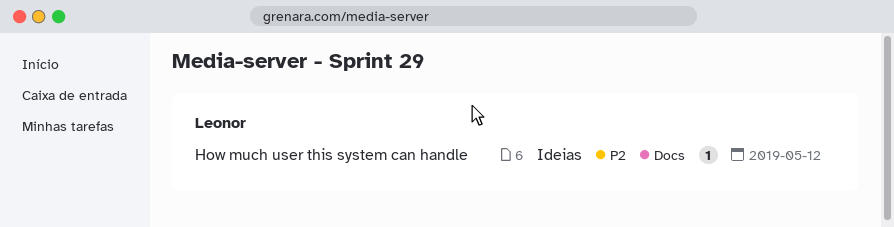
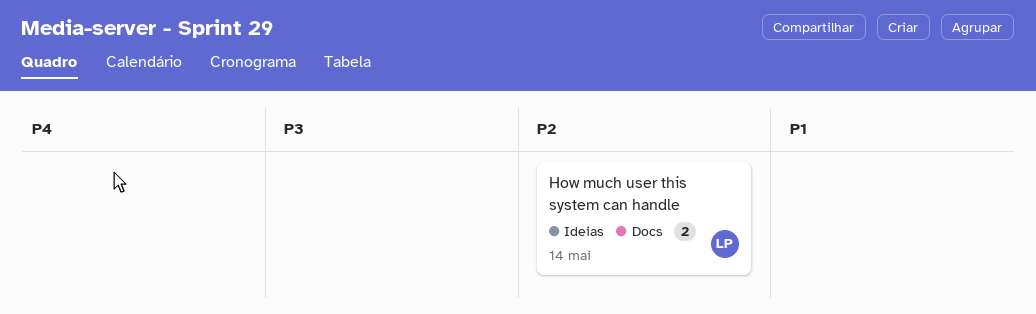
How much user this system can handle, estimate: 1 -> 2
How much user this system can handle, due: May 12 -> May 14

